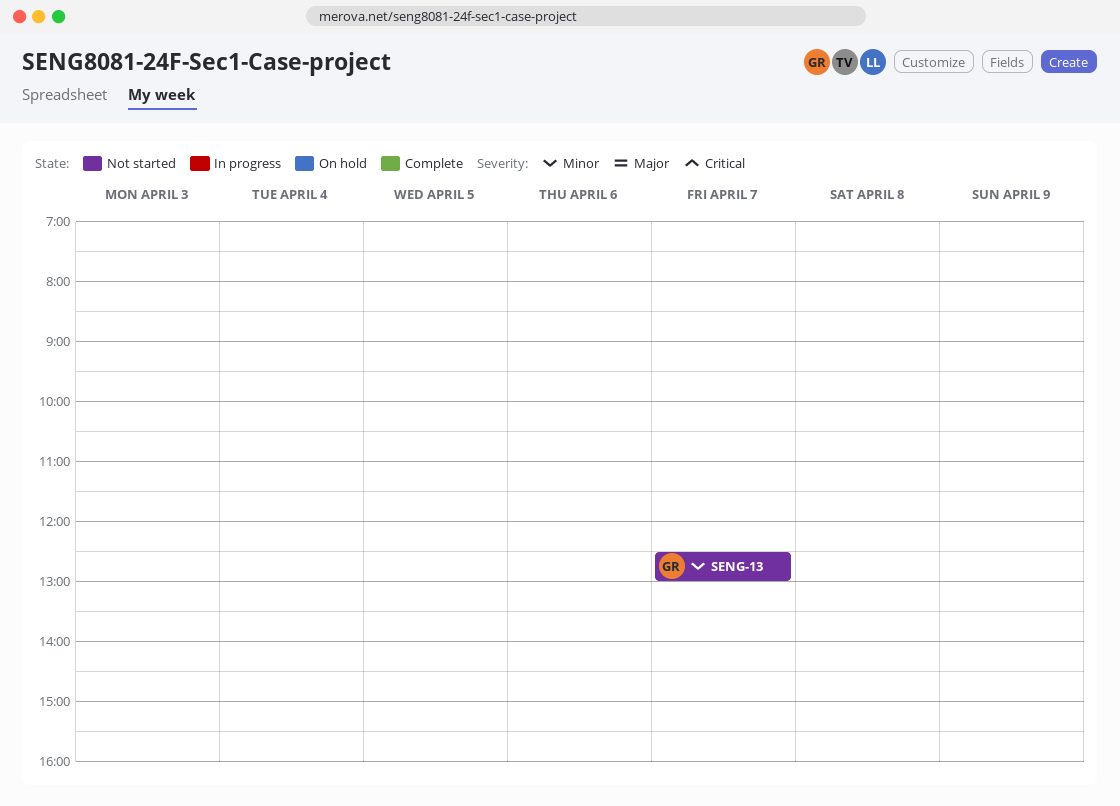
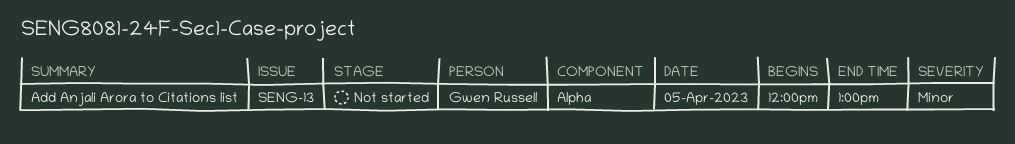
SENG-13, day: Apr 7 -> Apr 5
SENG-13, begins: 12:30 -> 12:00

